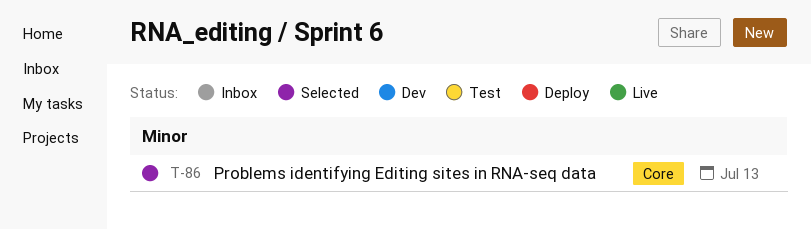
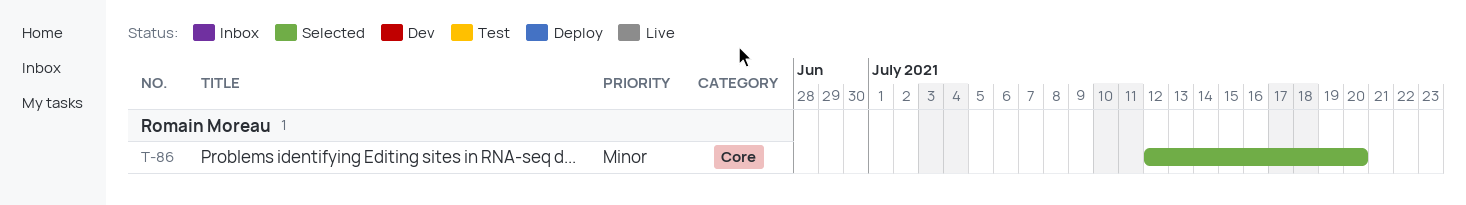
T-86, due: Jul 13 -> Jul 20

